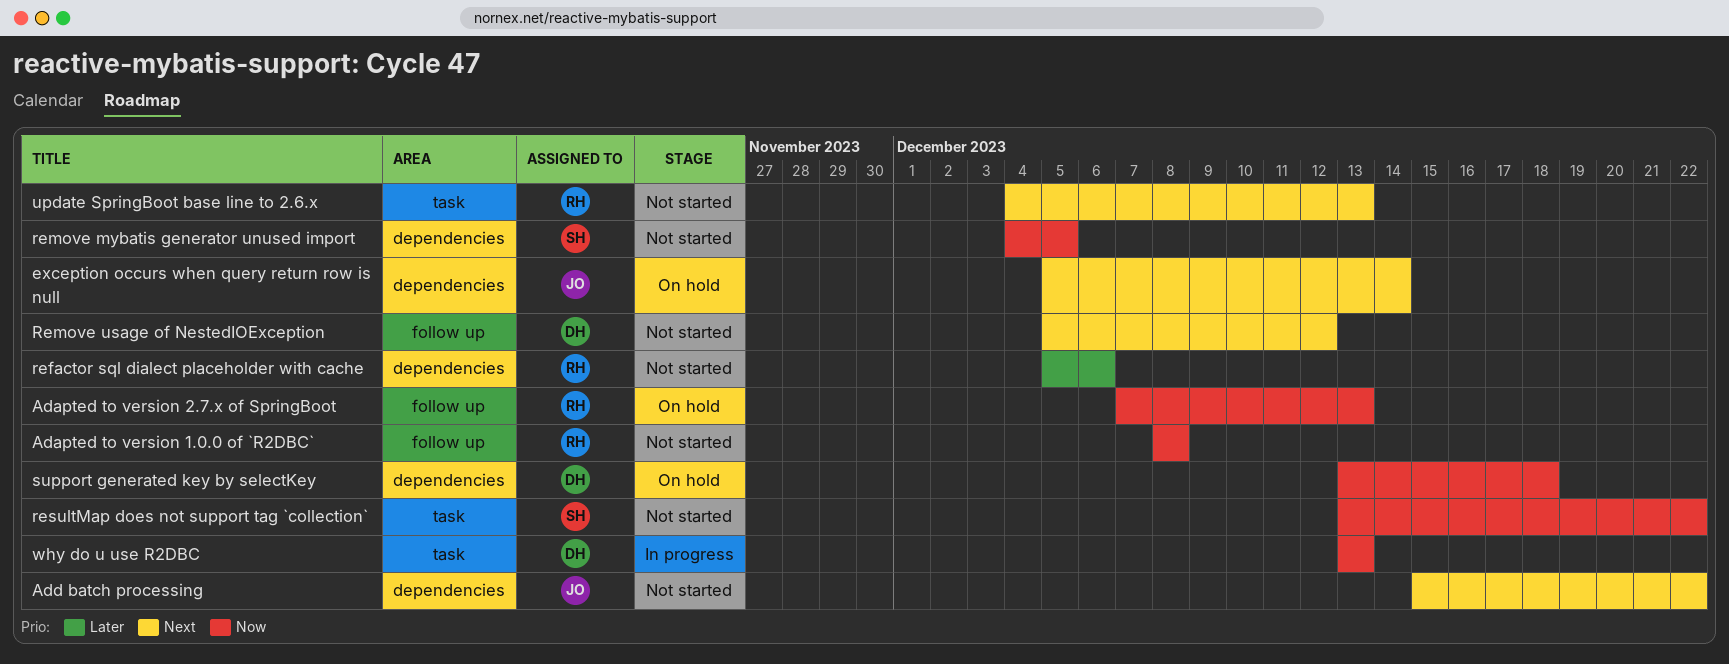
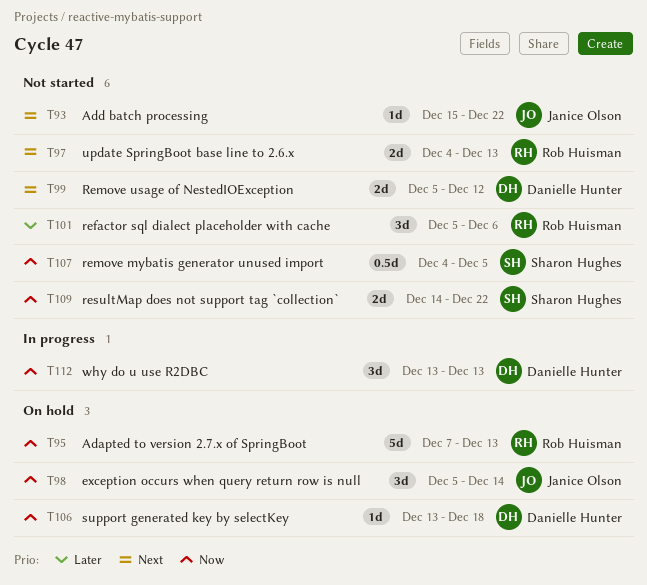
Adapted to version 1.0.0 of `R2DBC`: present -> none
exception occurs when query return row is null, priority: Next -> Now
resultMap does not support tag `collection`, start: Dec 13 -> Dec 14

